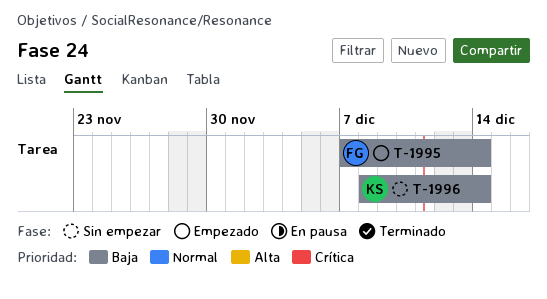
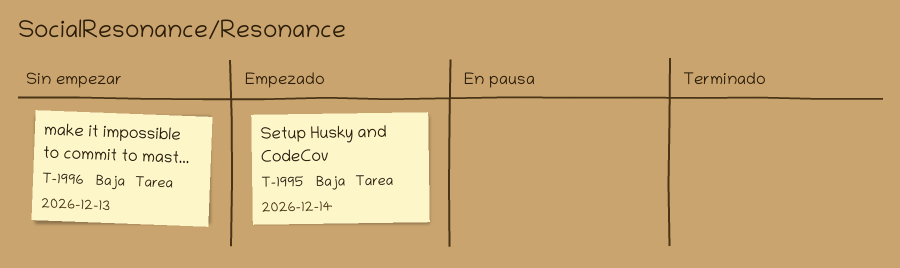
T-1996, due: Dec 14 -> Dec 13

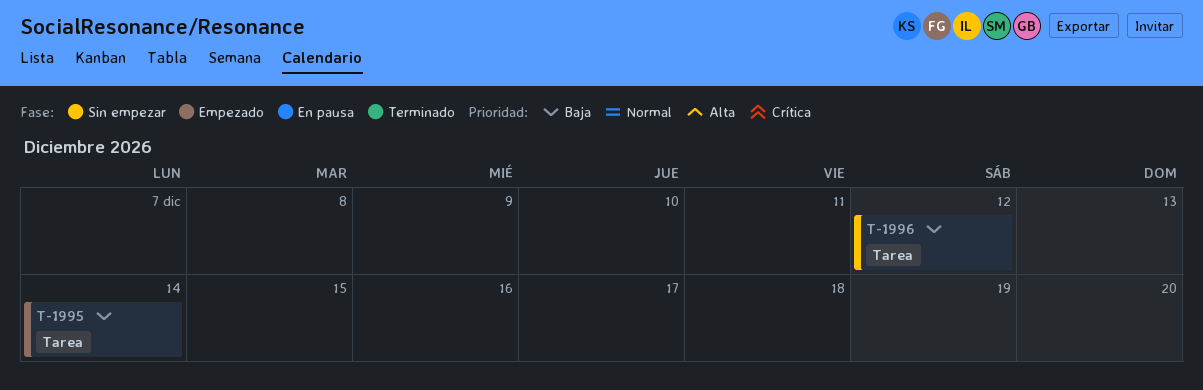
T-1996, due: Dec 13 -> Dec 12

